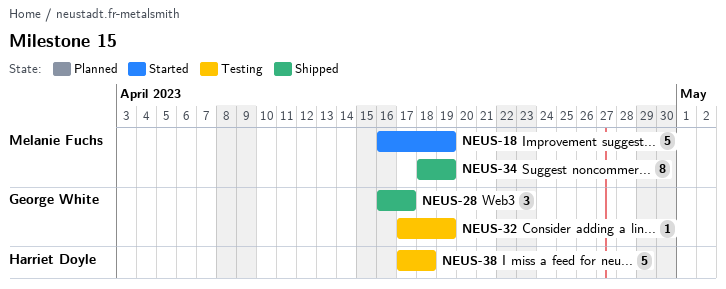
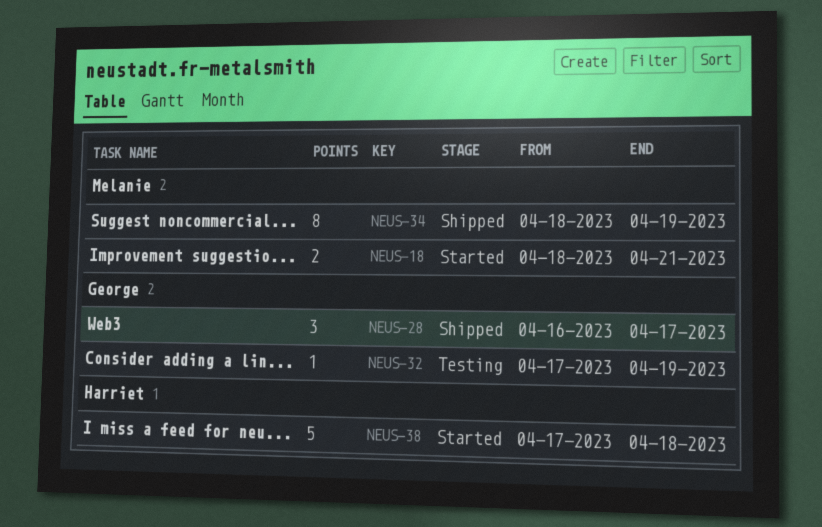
NEUS-18, estimate: 5 -> 2
NEUS-18, start: Apr 16 -> Apr 18
NEUS-18, due: Apr 19 -> Apr 21
NEUS-38, status: Testing -> Started

